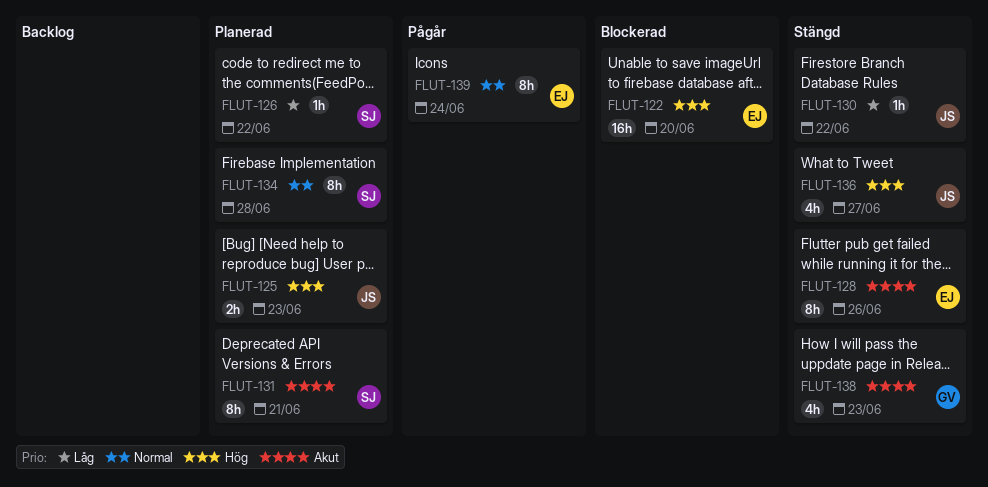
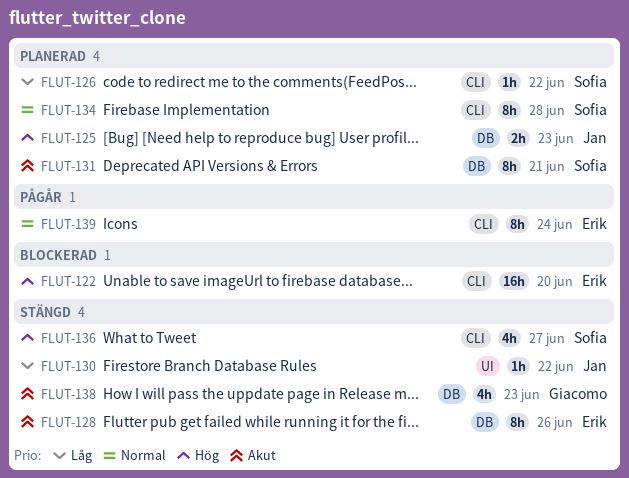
FLUT-136, owner: Jan -> Sofia

